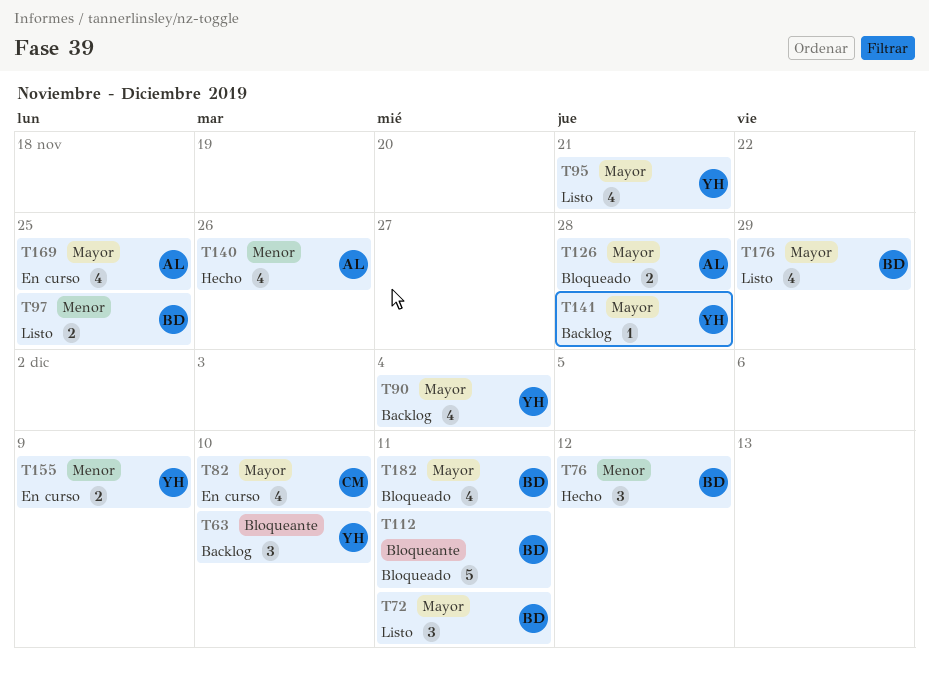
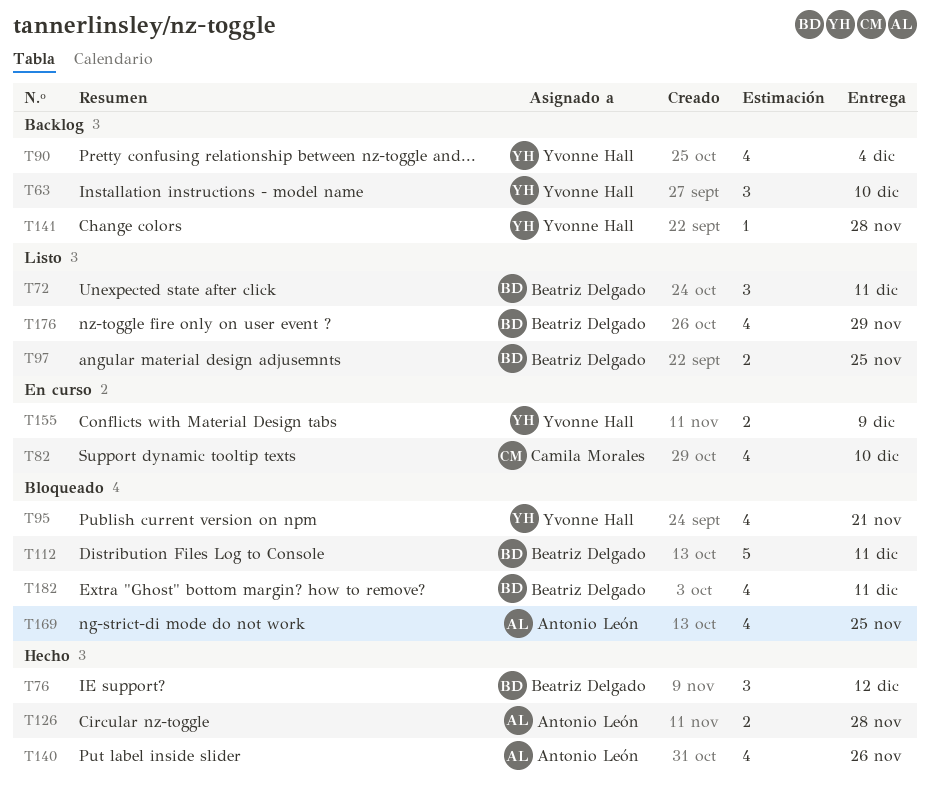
T95, status: Listo -> Bloqueado
T126, status: Bloqueado -> Hecho
T169, status: En curso -> Bloqueado

